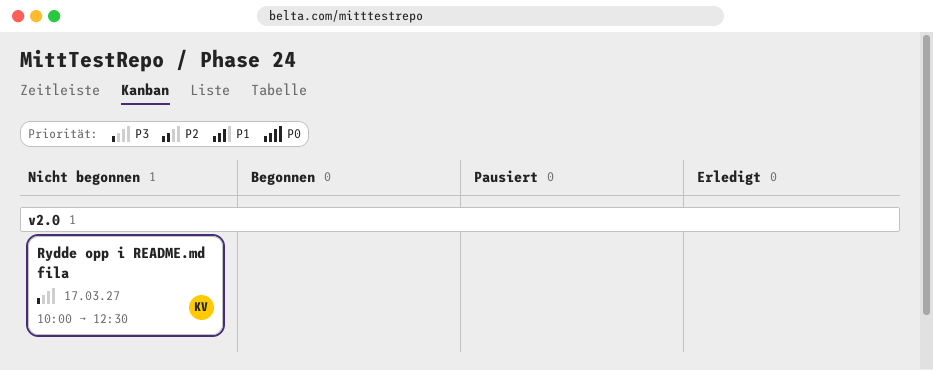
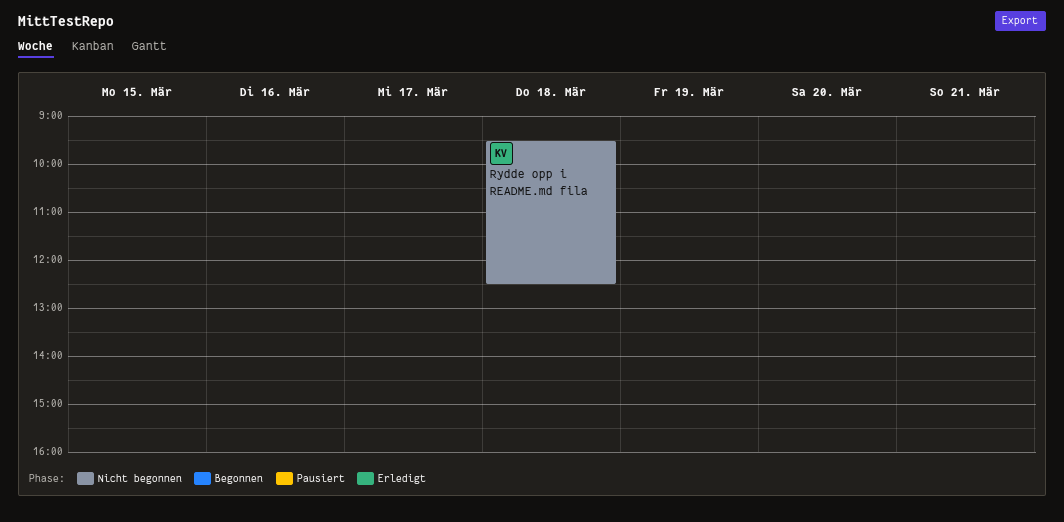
Rydde opp i README.md fila, day: Mar 17 -> Mar 18
Rydde opp i README.md fila, begins: 10:00 -> 09:30

